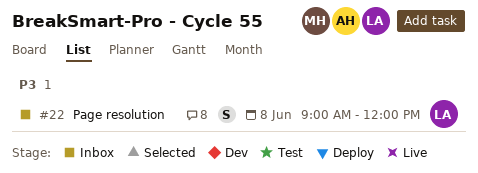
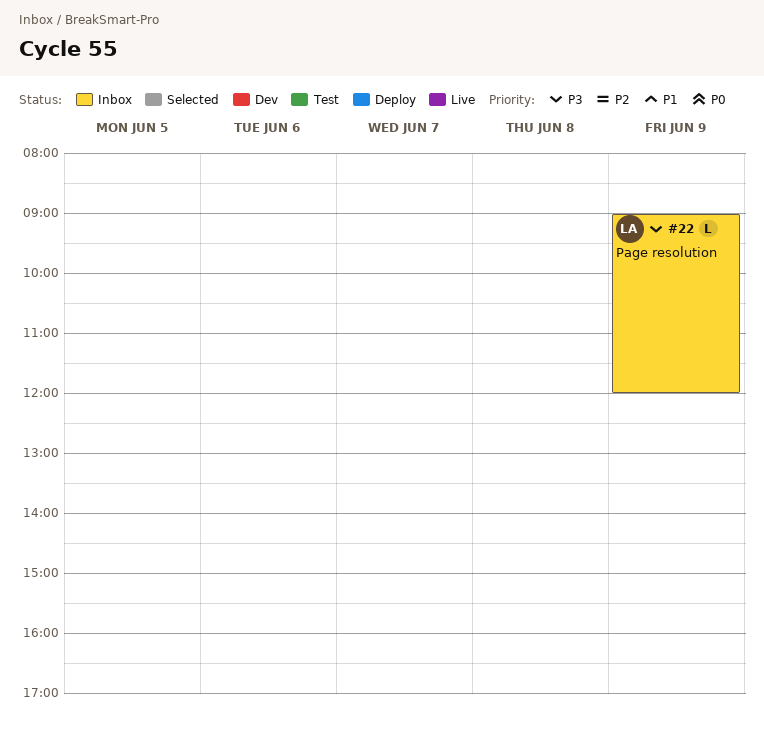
#22, estimate: S -> L
#22, day: Jun 8 -> Jun 9

